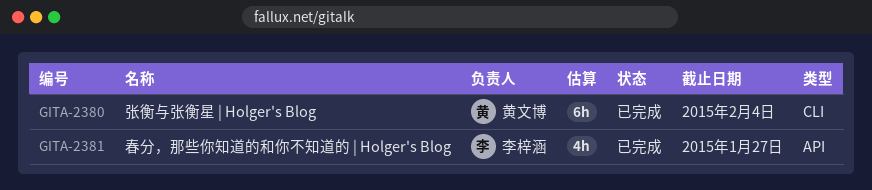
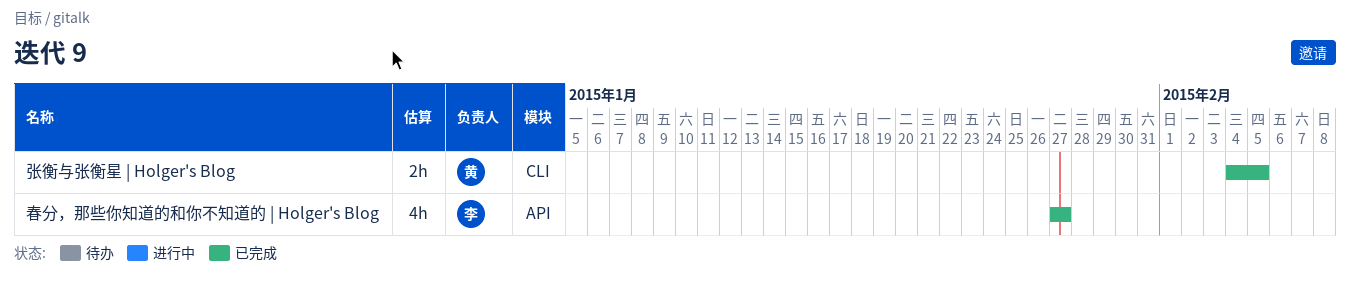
张衡与张衡星 | Holger's Blog, estimate: 6h -> 2h
张衡与张衡星 | Holger's Blog, due: Feb 4 -> Feb 5

